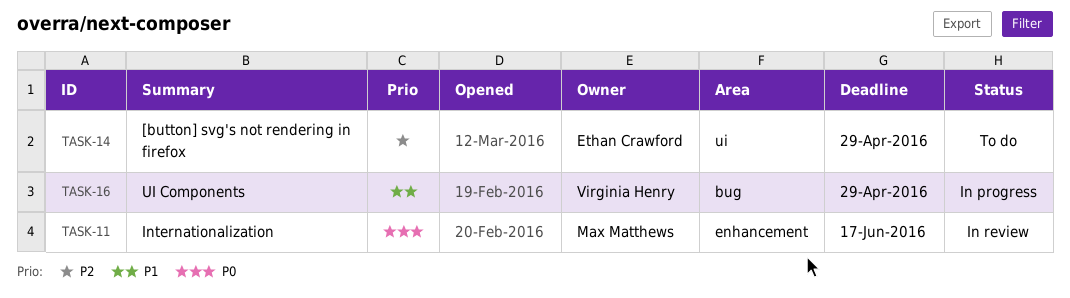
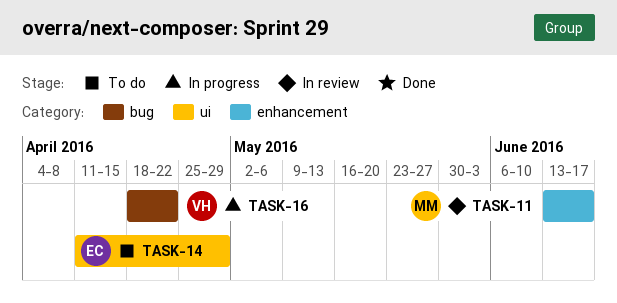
TASK-16, due: Apr 29 -> Apr 22

